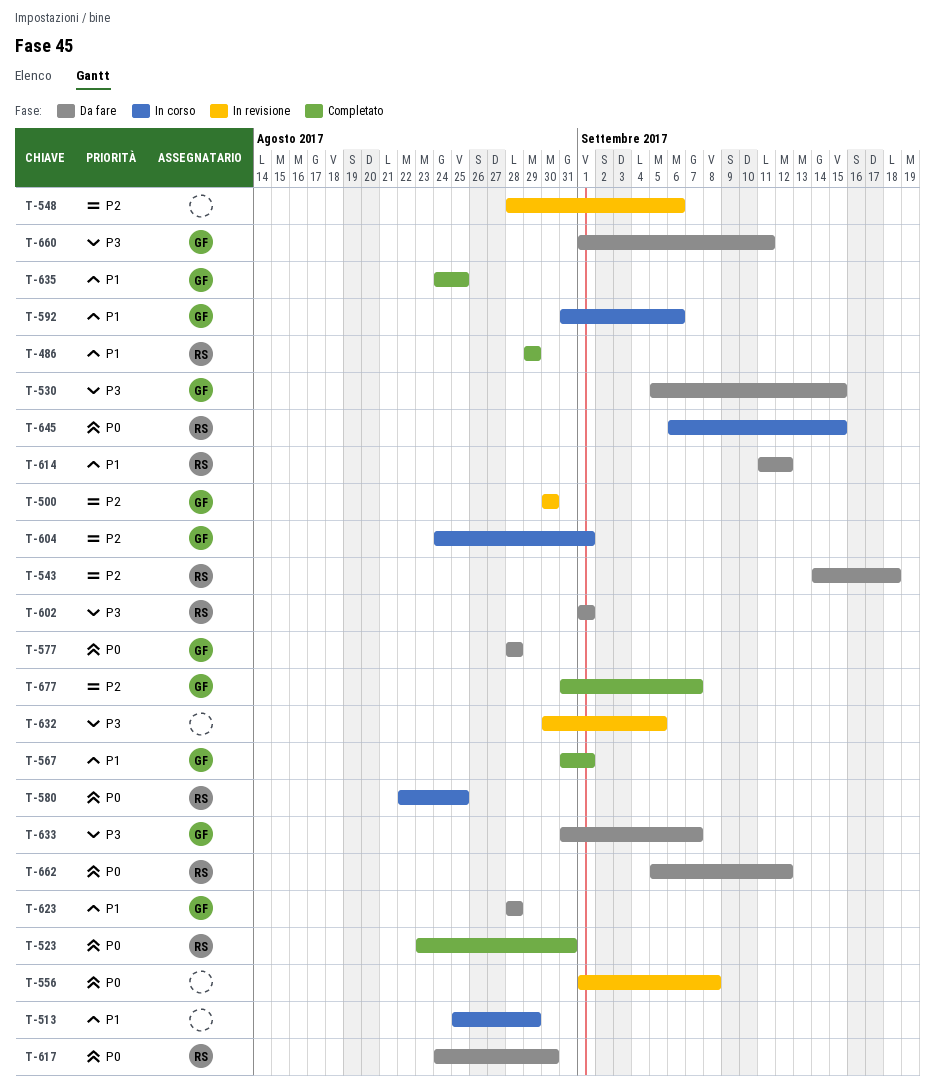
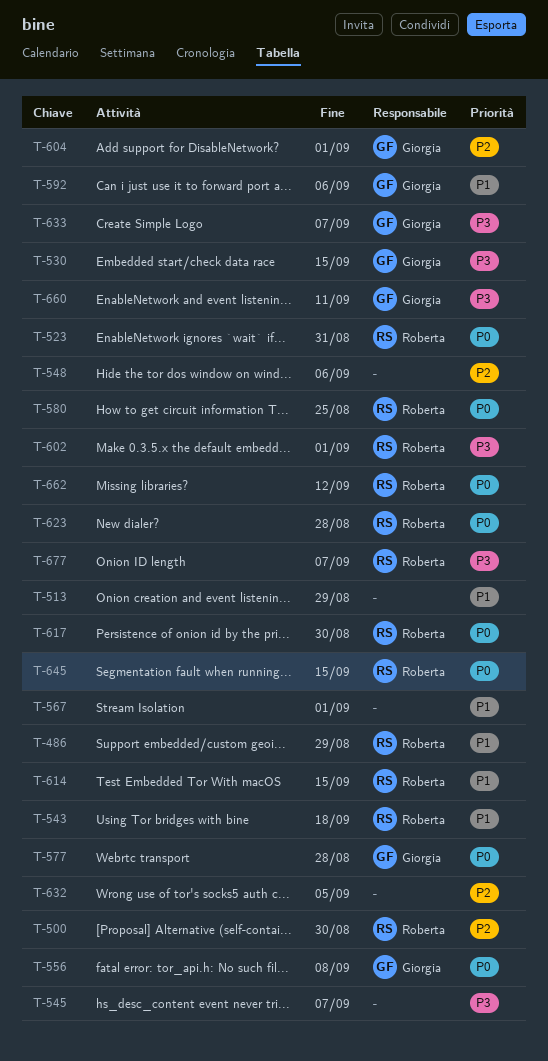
T-500, owner: Giorgia -> Roberta
T-543, priority: P2 -> P1
T-545: none -> present
T-556, owner: none -> Giorgia
T-567, owner: Giorgia -> none
T-614, due: Sep 12 -> Sep 15
T-623, owner: Giorgia -> Roberta
T-623, priority: P1 -> P0
T-632, priority: P3 -> P2
T-635: present -> none
T-677, owner: Giorgia -> Roberta
T-677, priority: P2 -> P3

